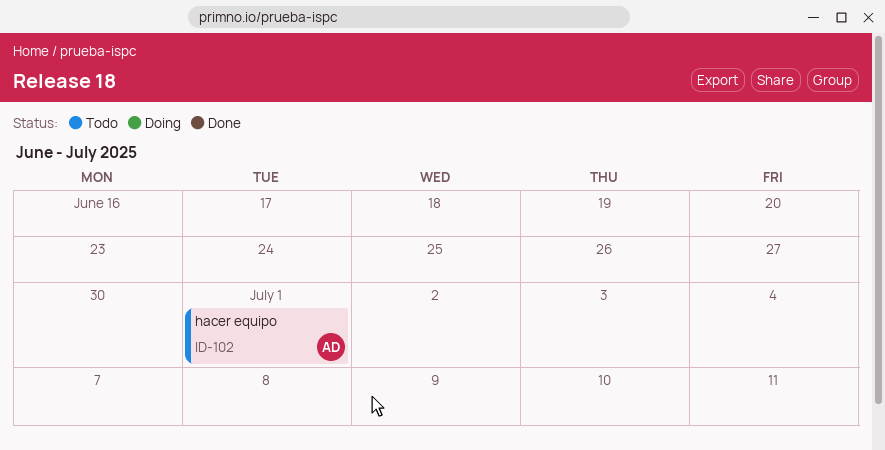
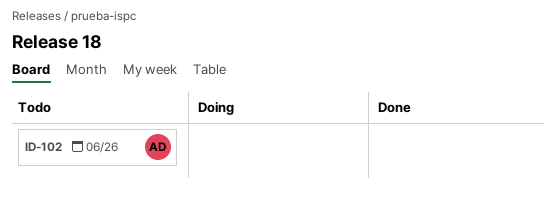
ID-102, due: Jul 1 -> Jun 26

